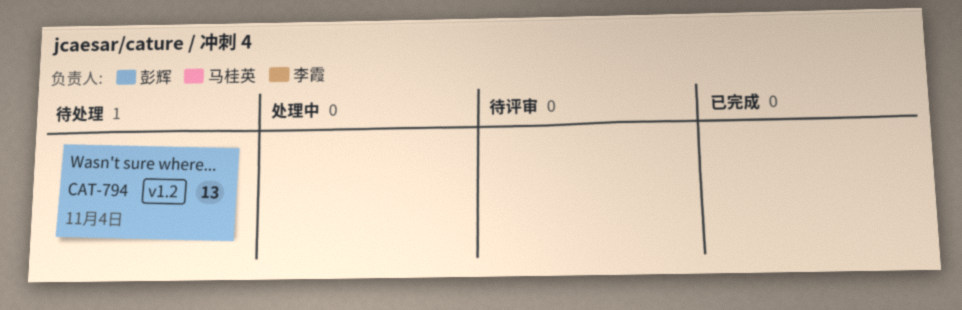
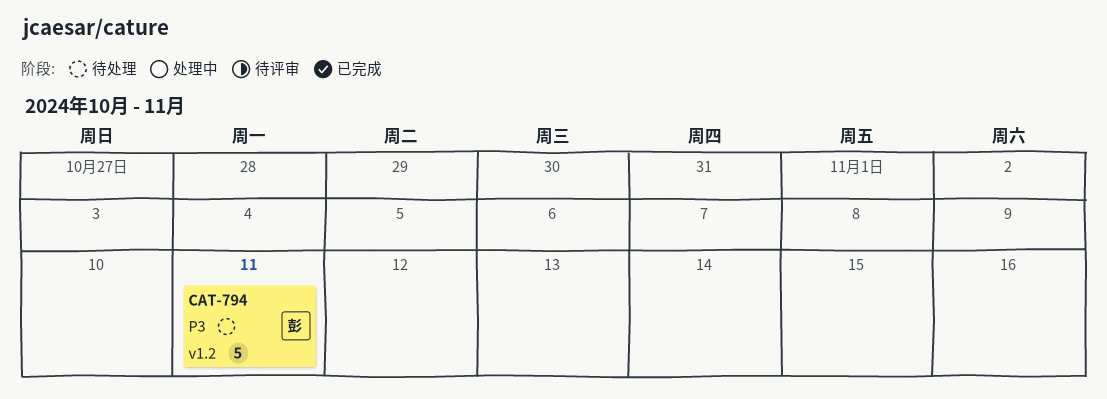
CAT-794, estimate: 13 -> 5
CAT-794, due: Nov 4 -> Nov 11

